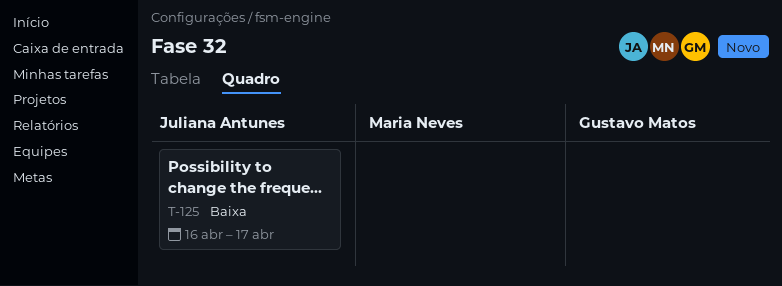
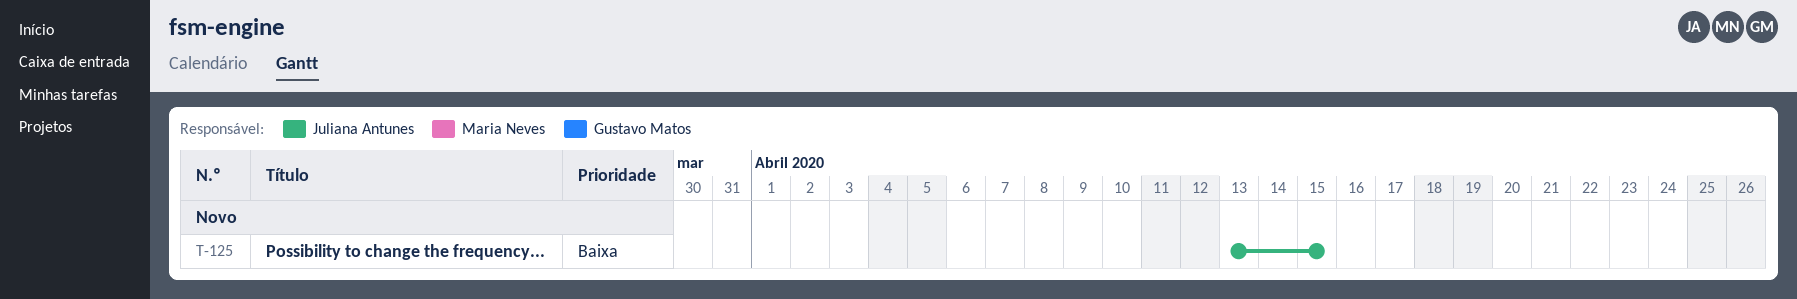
T-125, start: Apr 16 -> Apr 13
T-125, due: Apr 17 -> Apr 15

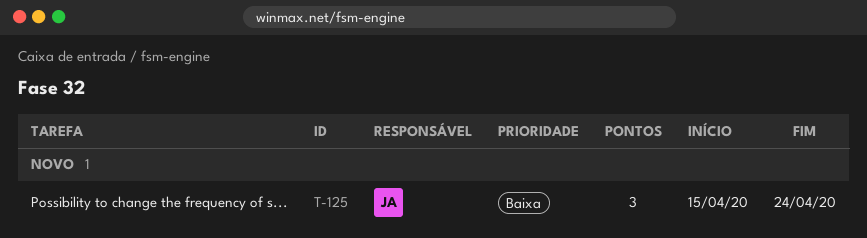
T-125, start: Apr 13 -> Apr 15
T-125, due: Apr 15 -> Apr 24

